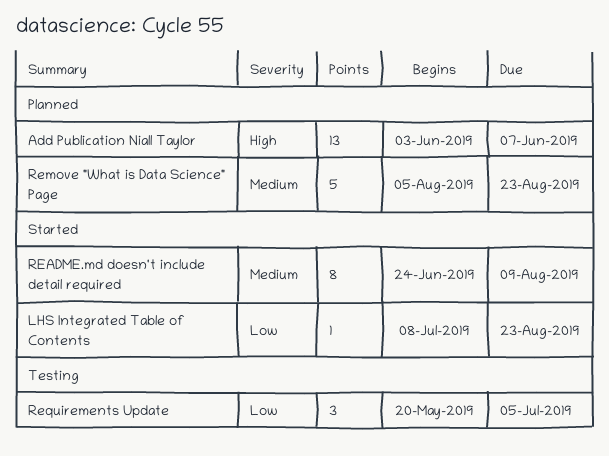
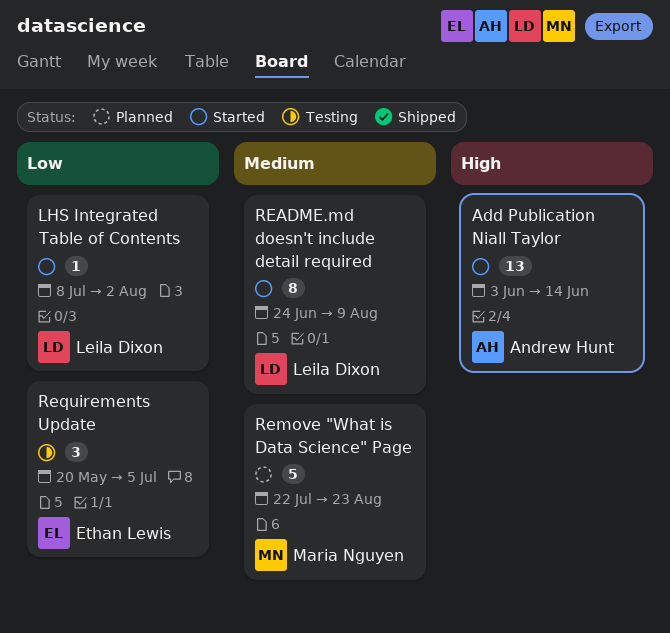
Add Publication Niall Taylor, status: Planned -> Started
Add Publication Niall Taylor, due: Jun 7 -> Jun 14
LHS Integrated Table of Contents, due: Aug 23 -> Aug 2
Remove "What is Data Science" Page, start: Aug 5 -> Jul 22

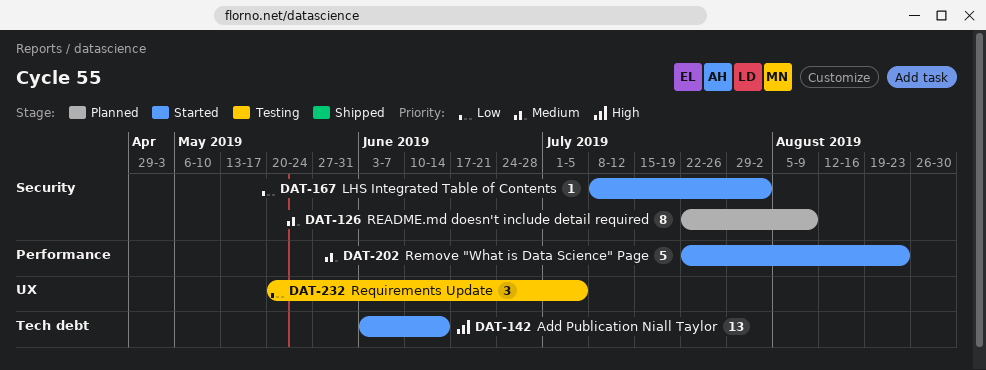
README.md doesn't include detail required, status: Started -> Planned
README.md doesn't include detail required, start: Jun 24 -> Jul 22
Remove "What is Data Science" Page, status: Planned -> Started

